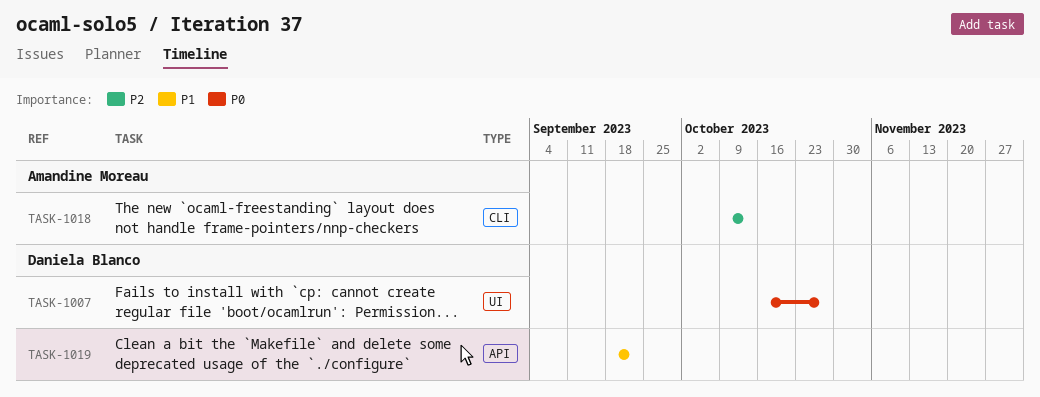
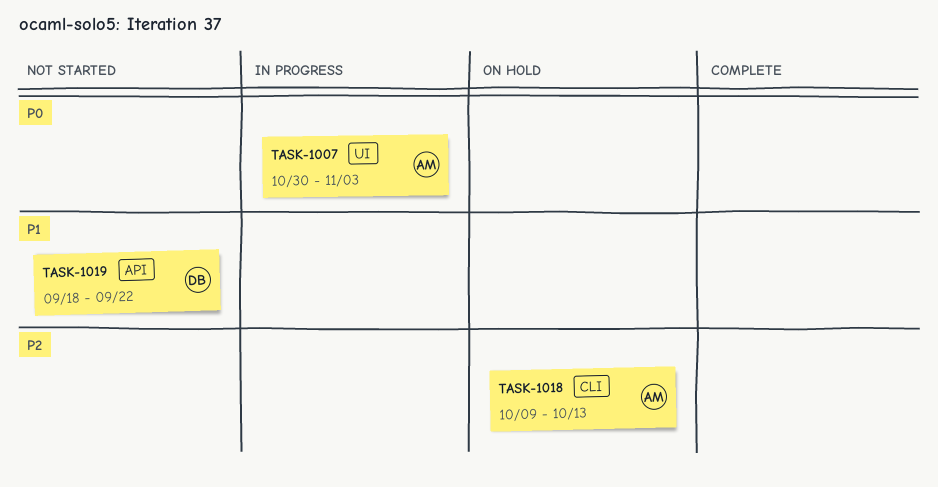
TASK-1007, owner: Daniela Blanco -> Amandine Moreau
TASK-1007, start: Oct 16 -> Oct 30
TASK-1007, due: Oct 27 -> Nov 3

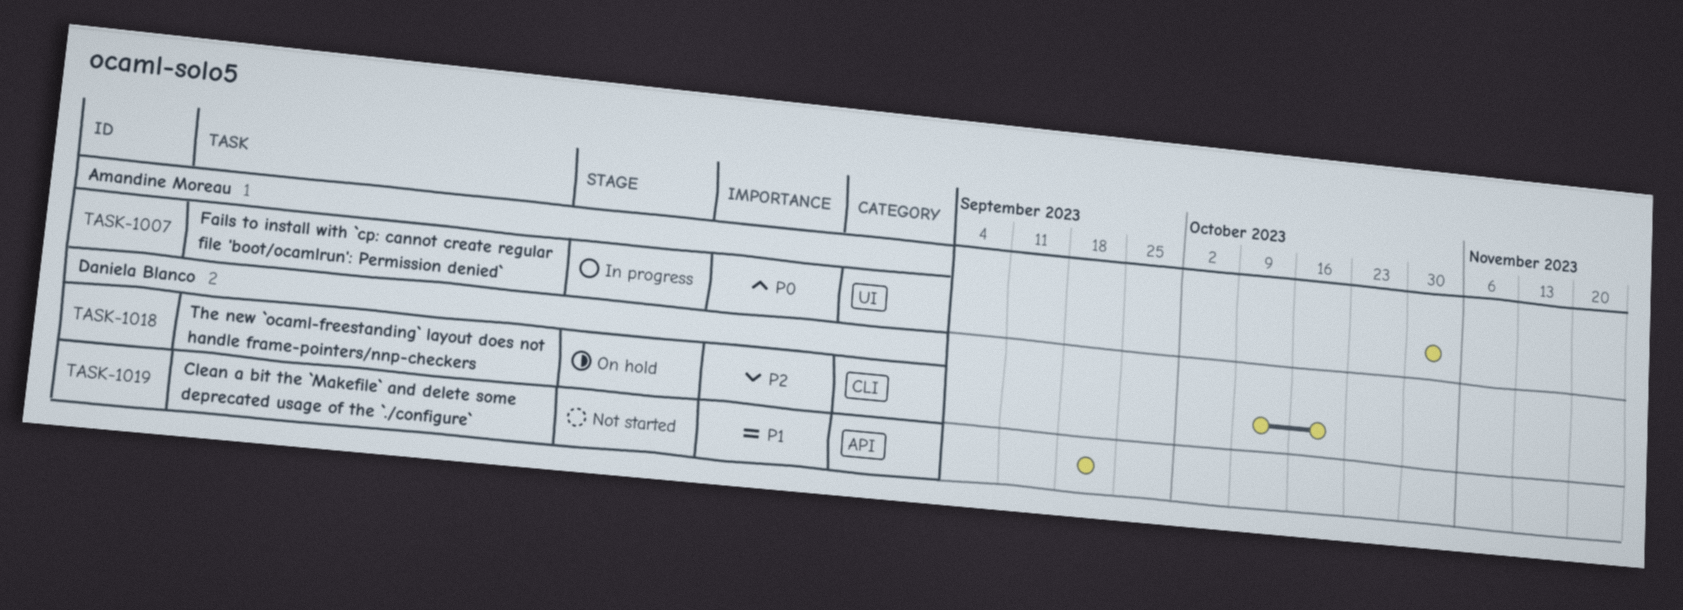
TASK-1018, owner: Amandine Moreau -> Daniela Blanco
TASK-1018, due: Oct 13 -> Oct 20

